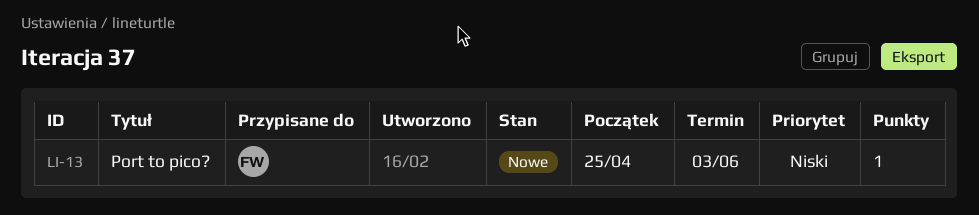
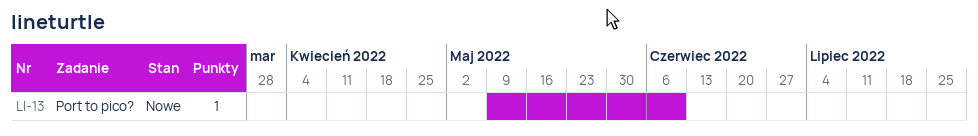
LI-13, start: Apr 25 -> May 9
LI-13, due: Jun 3 -> Jun 10

